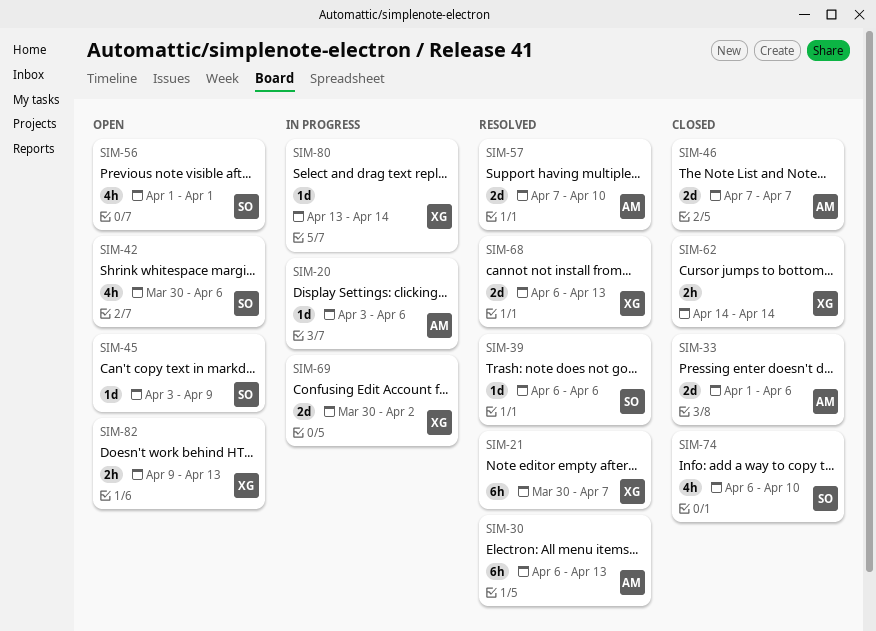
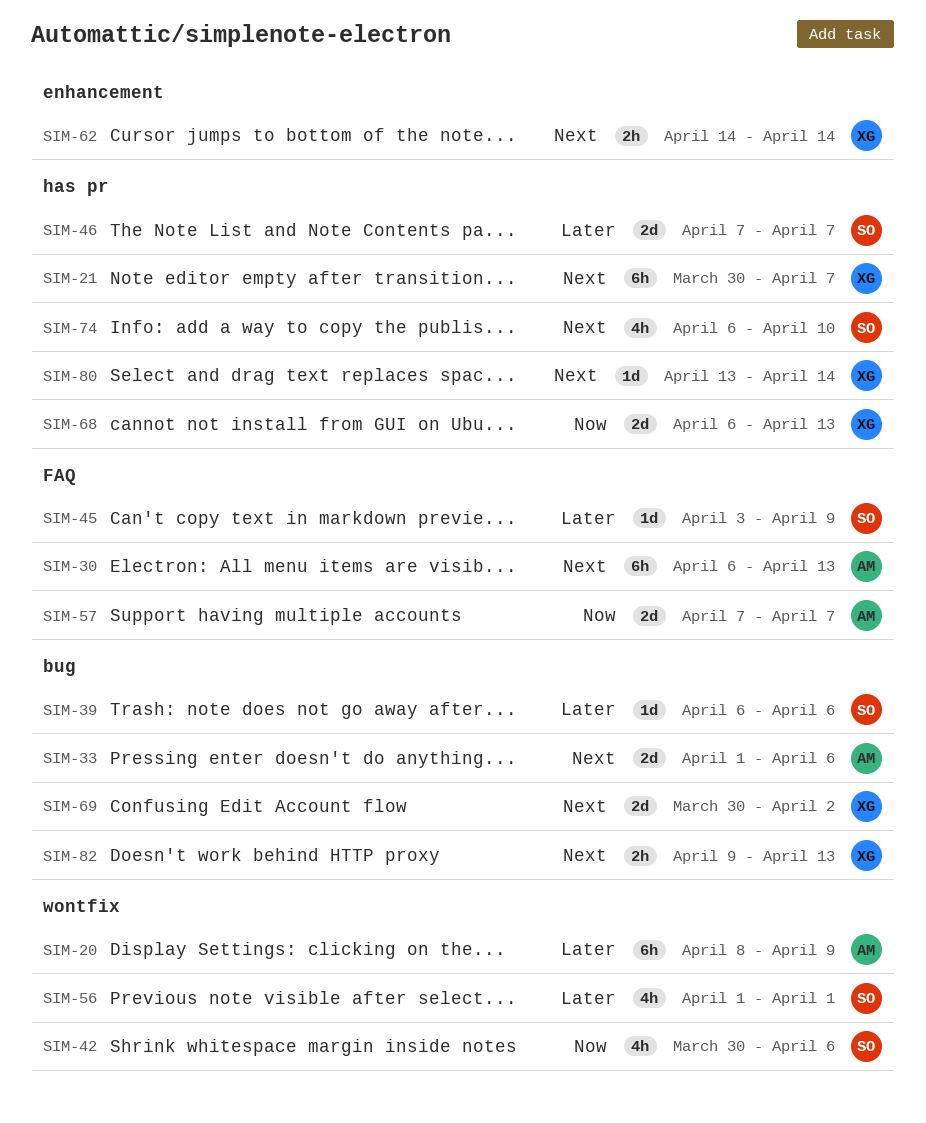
SIM-20, estimate: 1d -> 6h
SIM-20, start: Apr 3 -> Apr 8
SIM-20, due: Apr 6 -> Apr 9
SIM-46, owner: AM -> SO
SIM-57, due: Apr 10 -> Apr 7

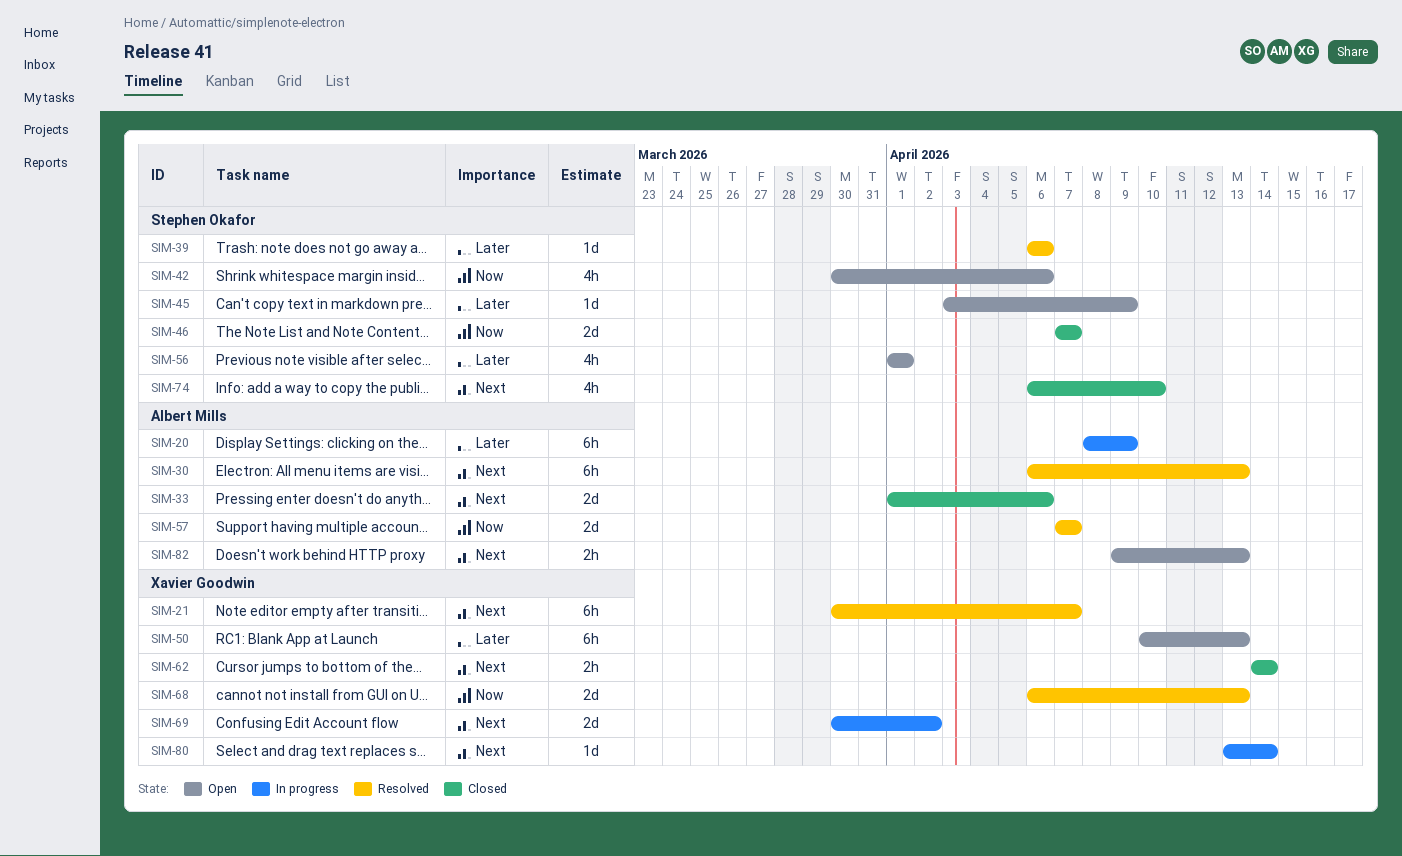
SIM-46, priority: Later -> Now
SIM-50: none -> present
SIM-82, owner: Xavier Goodwin -> Albert Mills

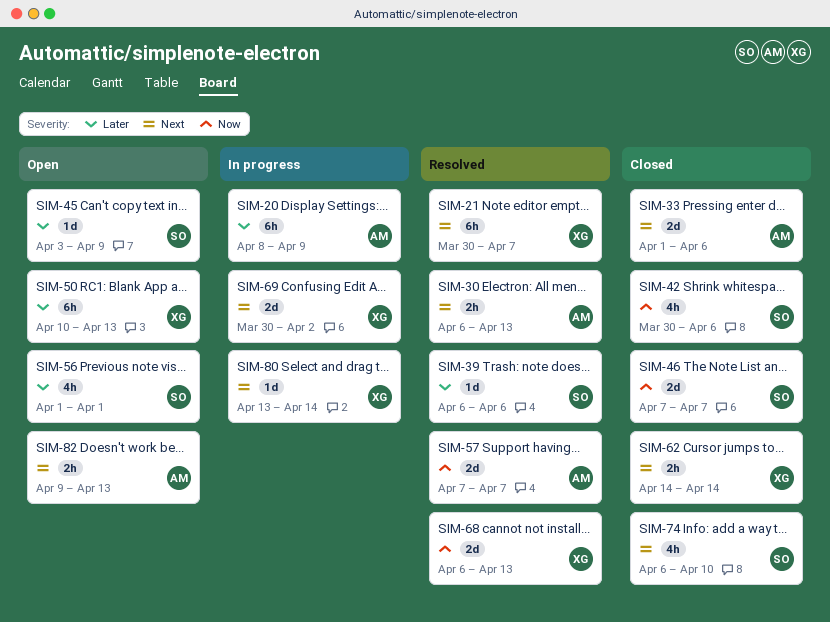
SIM-30, estimate: 6h -> 2h
SIM-42, status: Open -> Closed

